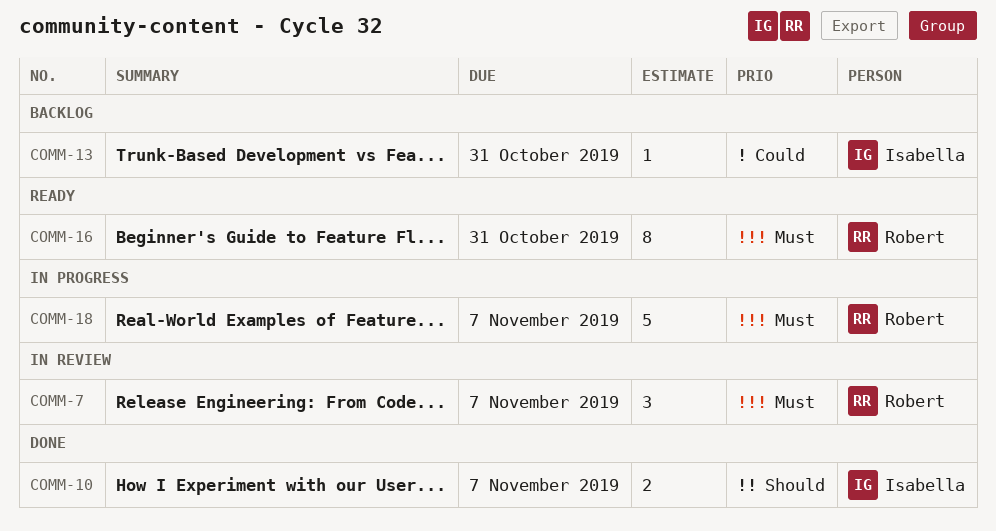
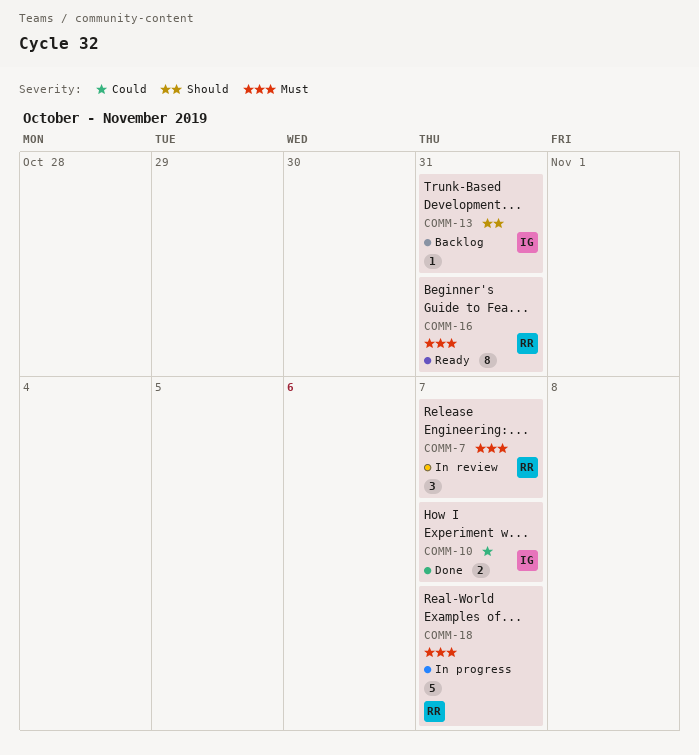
COMM-10, priority: Should -> Could
COMM-13, priority: Could -> Should

